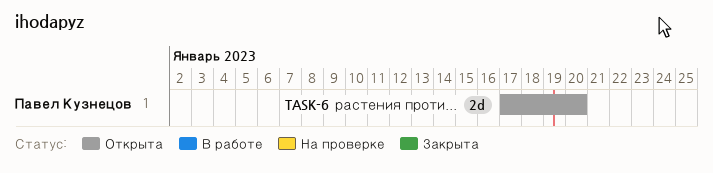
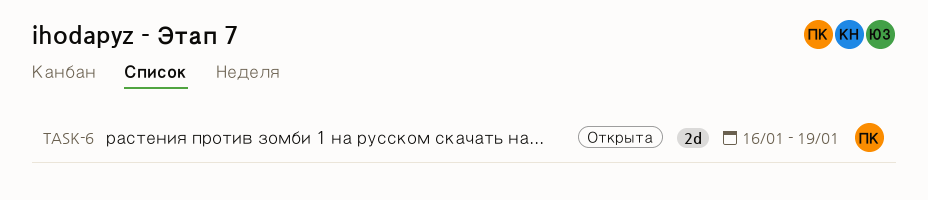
TASK-6, start: Jan 17 -> Jan 16
TASK-6, due: Jan 20 -> Jan 19

